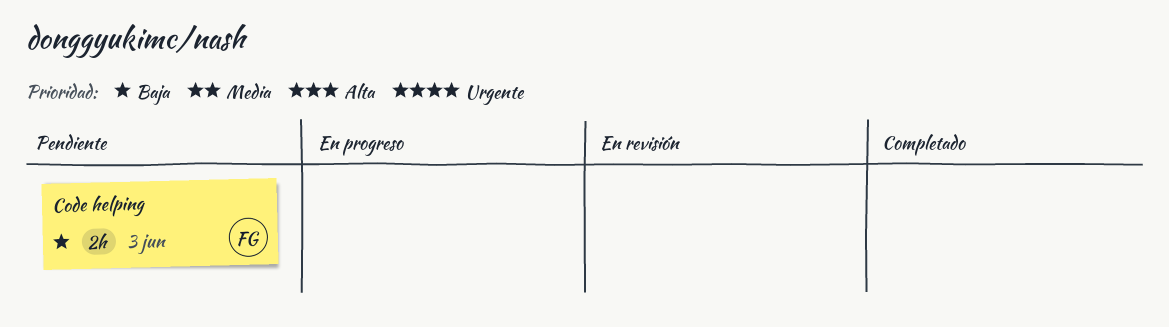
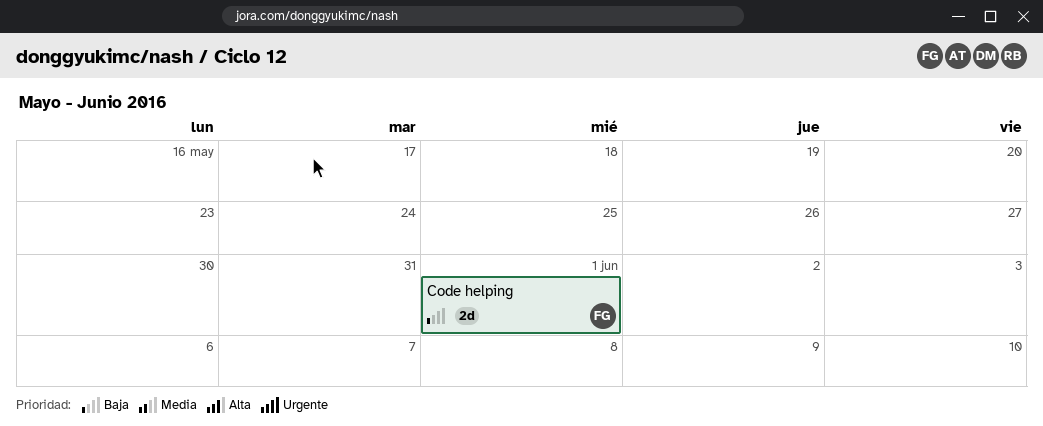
Code helping, estimate: 2h -> 2d
Code helping, due: Jun 3 -> Jun 1

